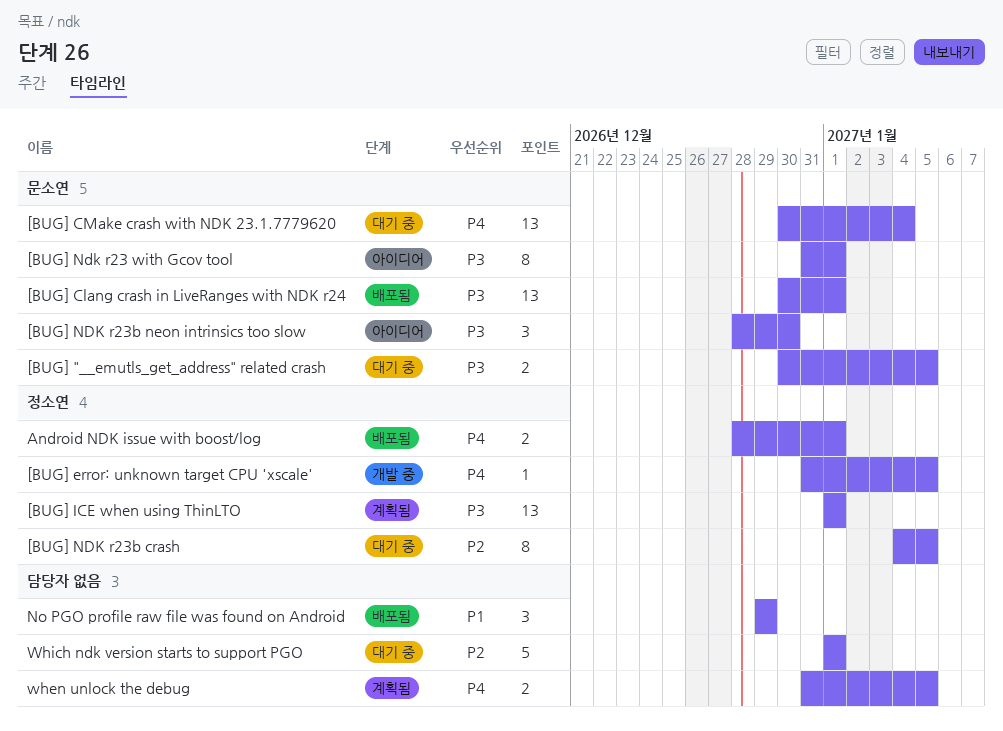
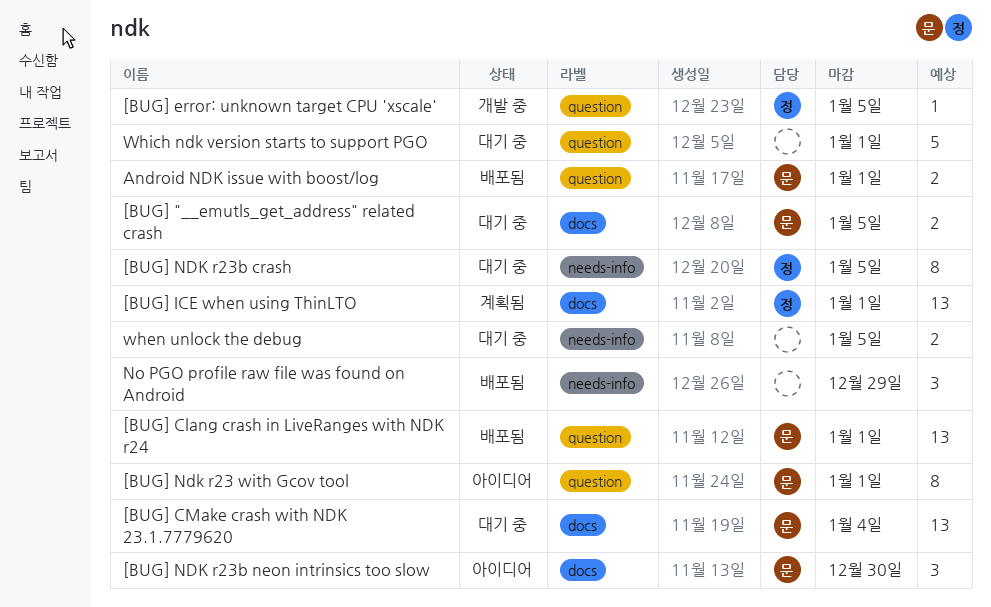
Android NDK issue with boost/log, owner: 정소연 -> 문소연
when unlock the debug, status: 계획됨 -> 대기 중

